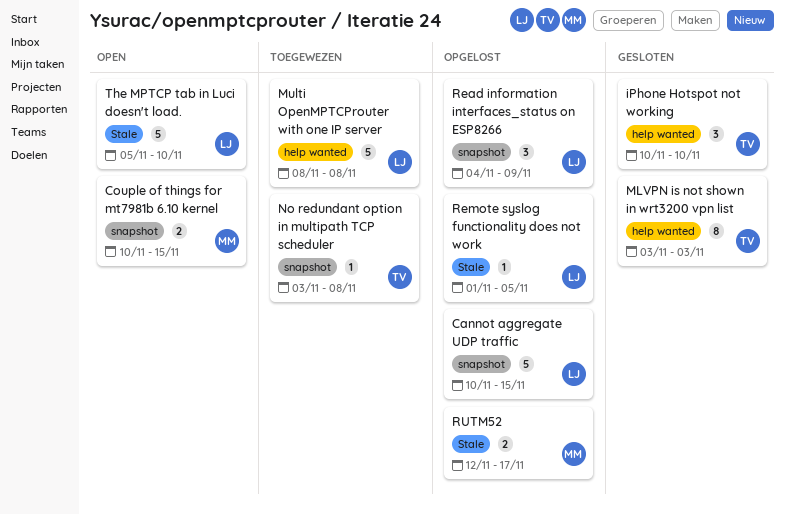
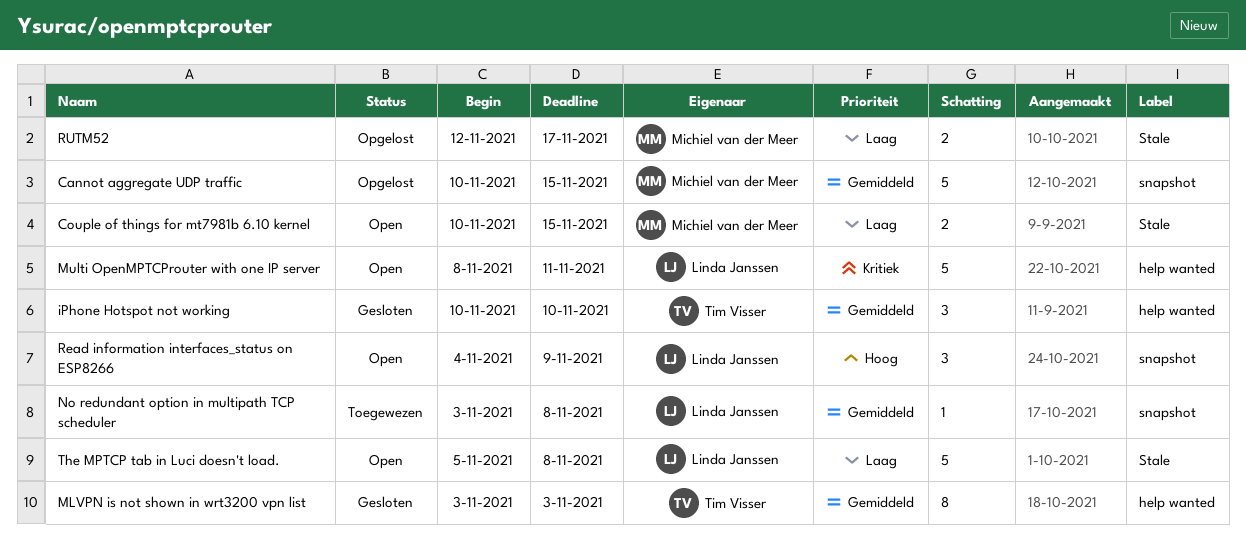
Cannot aggregate UDP traffic, owner: Linda Janssen -> Michiel van der Meer
Couple of things for mt7981b 6.10 kernel, label: snapshot -> Stale
Multi OpenMPTCProuter with one IP server, status: Toegewezen -> Open
Multi OpenMPTCProuter with one IP server, due: Nov 8 -> Nov 11
No redundant option in multipath TCP scheduler, owner: Tim Visser -> Linda Janssen
Read information interfaces_status on ESP8266, status: Opgelost -> Open
Remote syslog functionality does not work: present -> none
The MPTCP tab in Luci doesn't load., due: Nov 10 -> Nov 8

